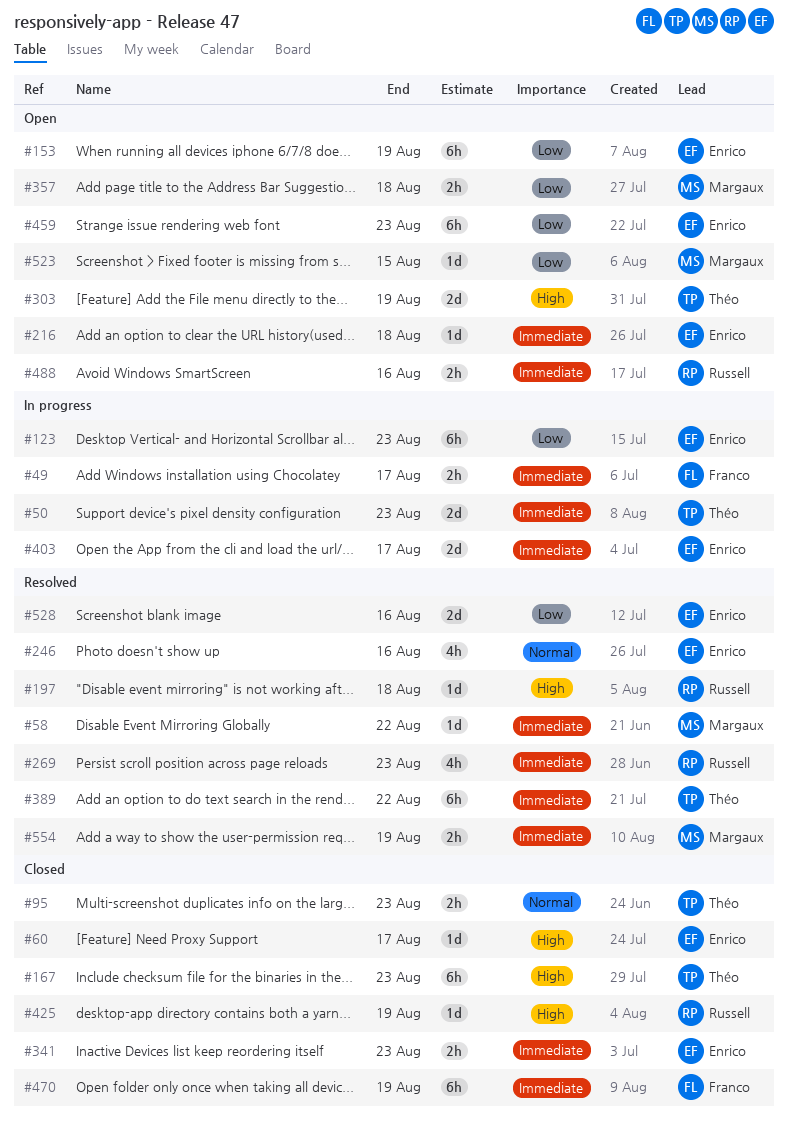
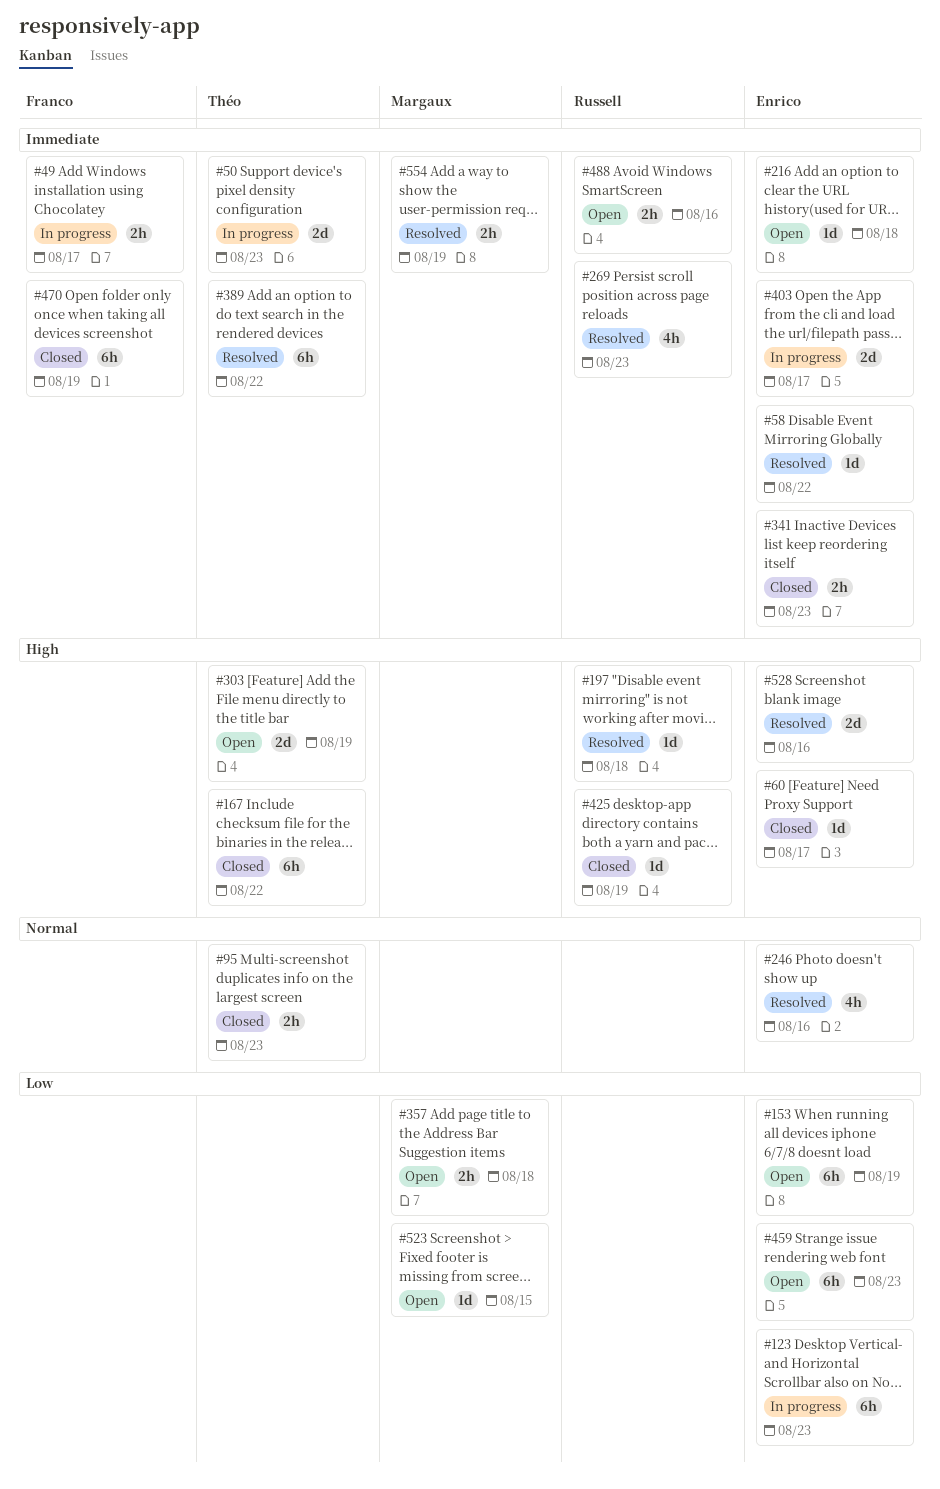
#58, owner: Margaux -> Enrico
#167, due: Aug 23 -> Aug 22
#528, priority: Low -> High

